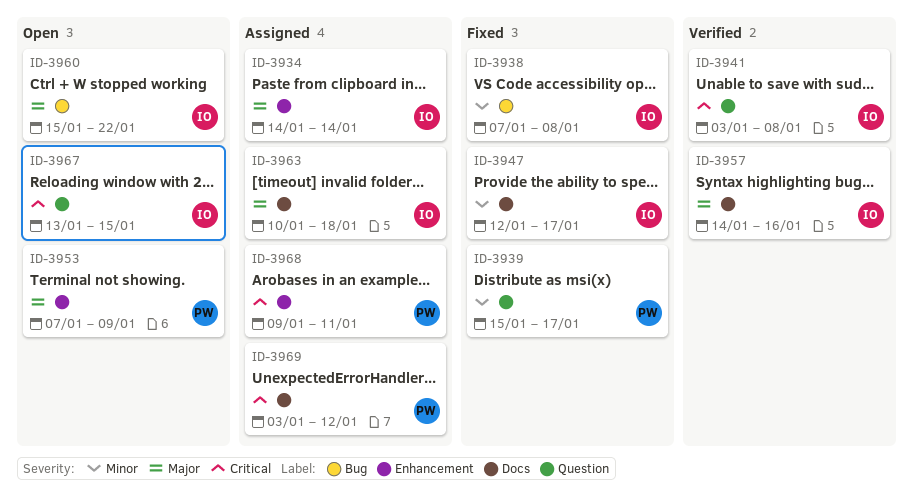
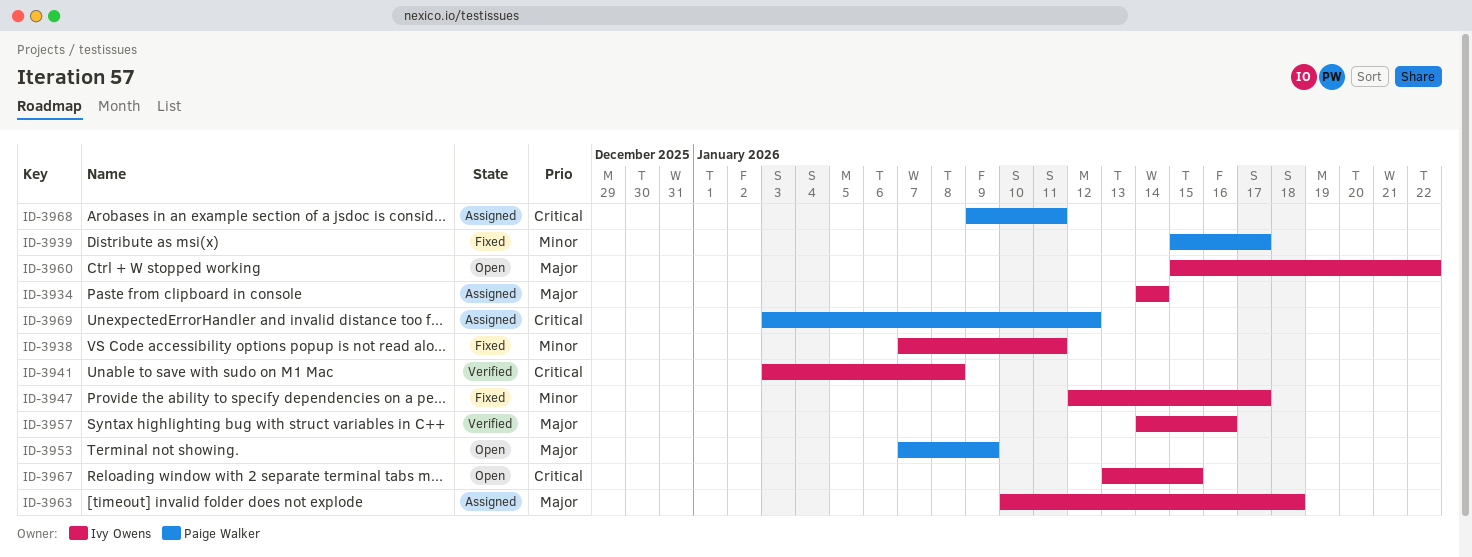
ID-3938, due: Jan 8 -> Jan 11

